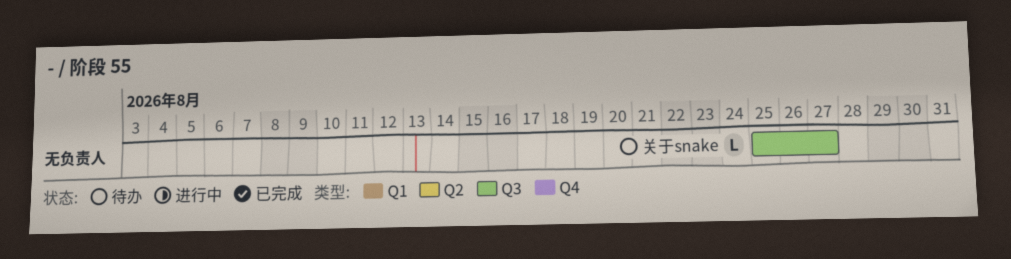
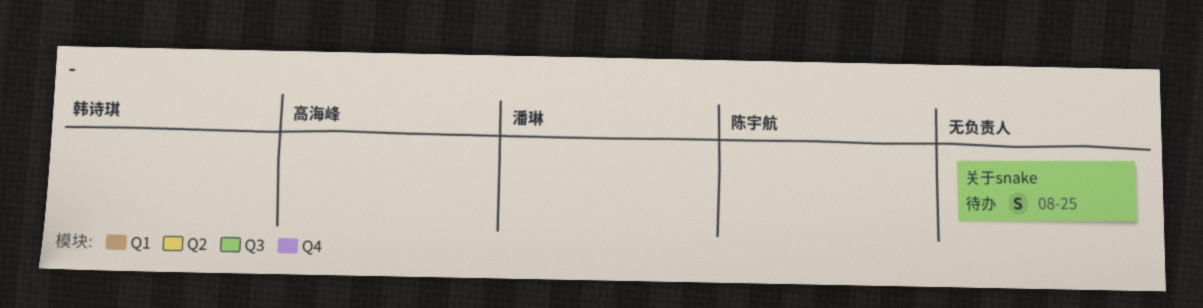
关于snake, estimate: L -> S
关于snake, due: Aug 27 -> Aug 25

